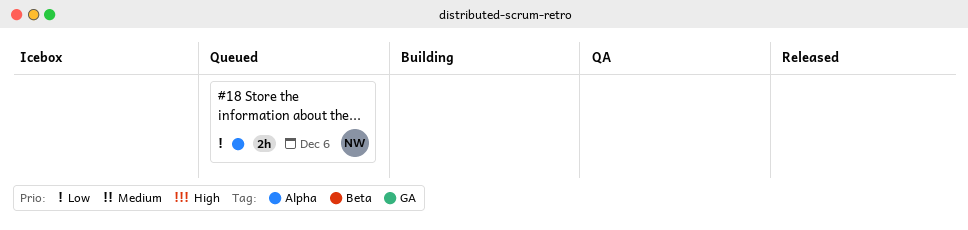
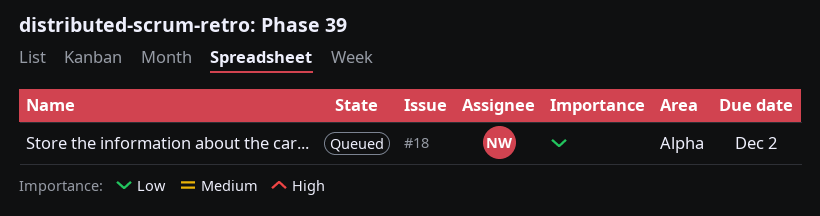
#18, due: Dec 6 -> Dec 2

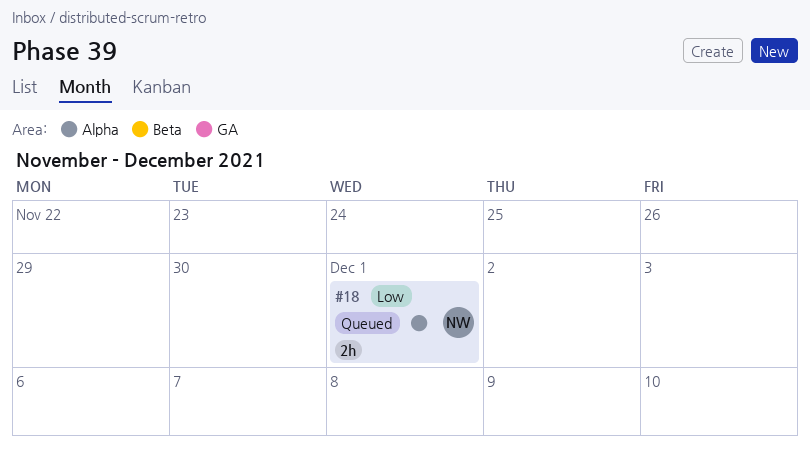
#18, due: Dec 2 -> Dec 1

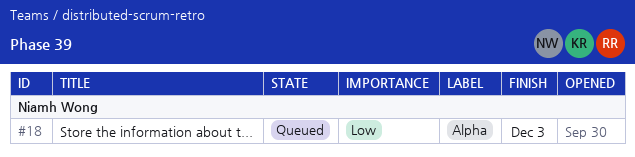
#18, due: Dec 1 -> Dec 3

